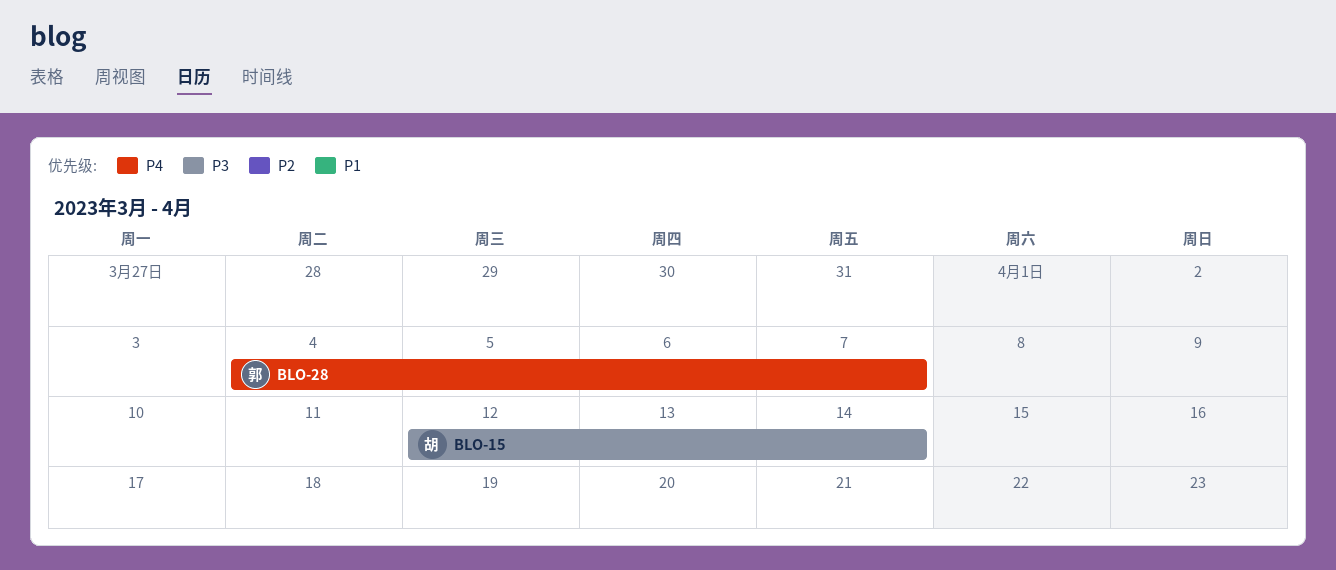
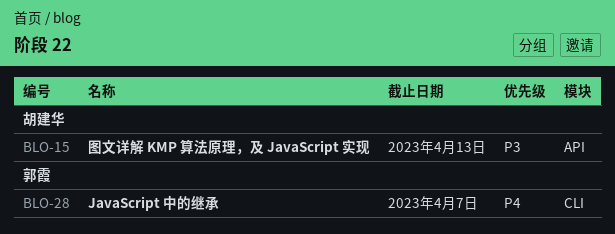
BLO-15, due: Apr 14 -> Apr 13

